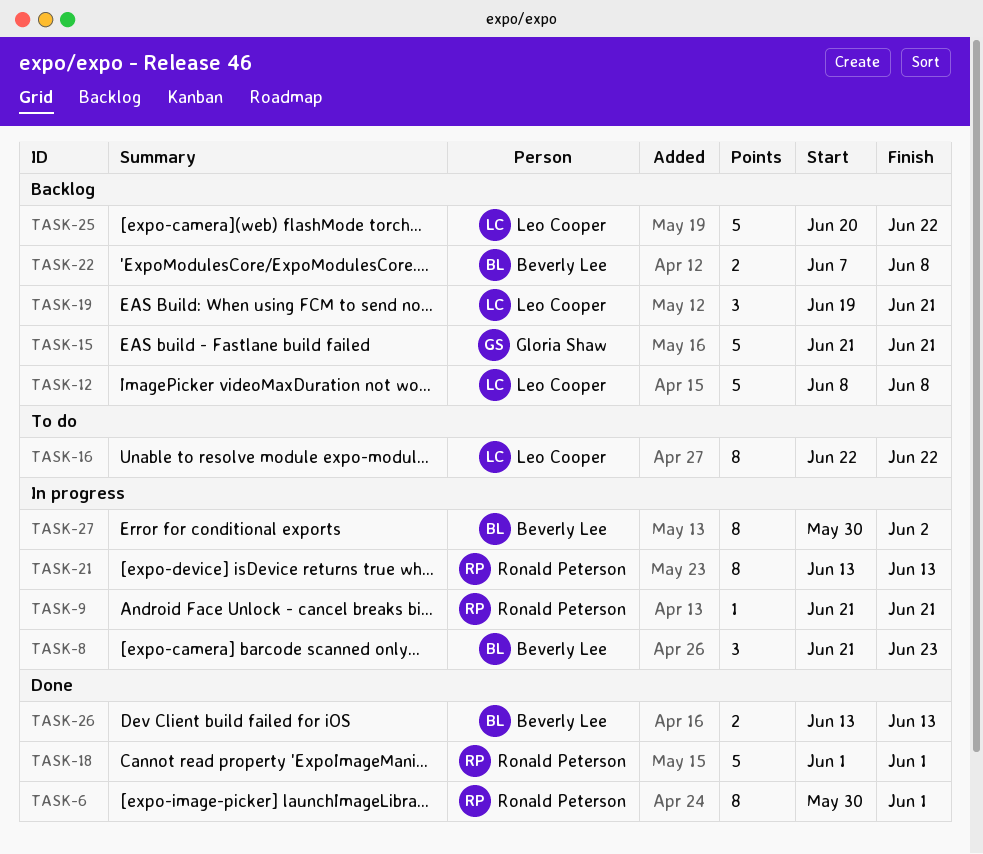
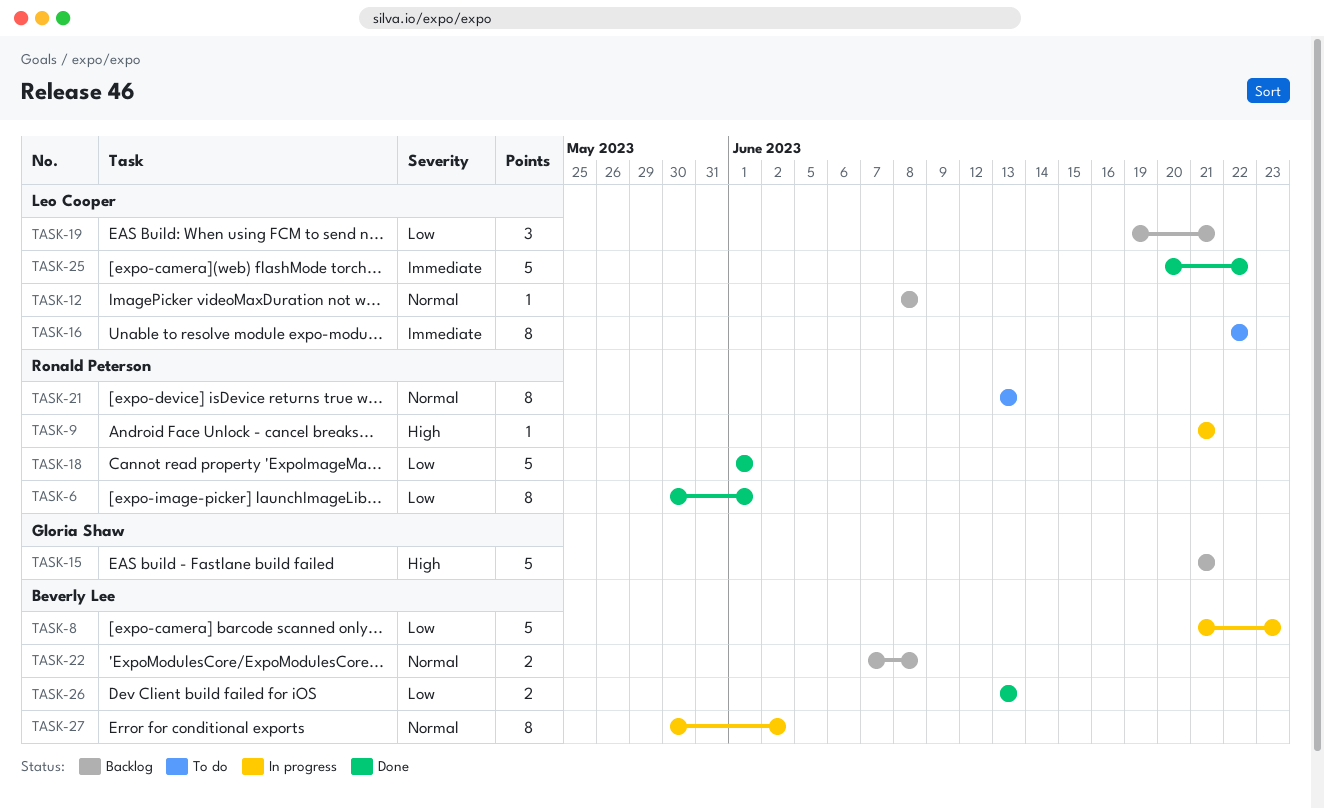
TASK-8, estimate: 3 -> 5
TASK-12, estimate: 5 -> 1
TASK-21, status: In progress -> To do
TASK-25, status: Backlog -> Done

